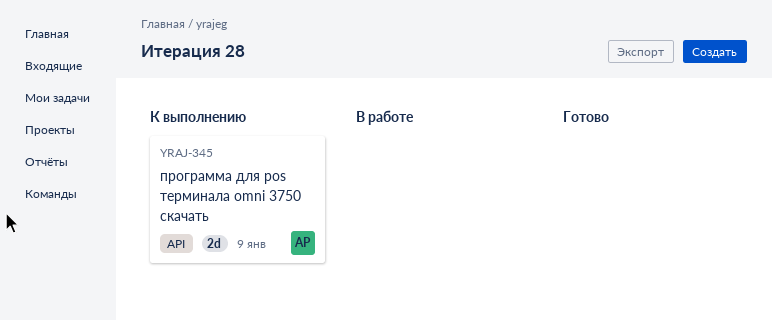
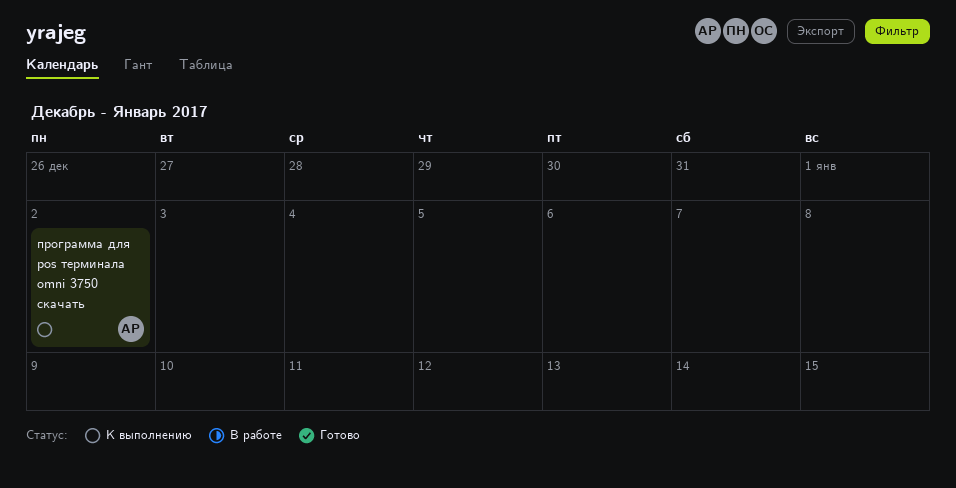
программа для pos терминала omni 3750 скачать, due: Jan 9 -> Jan 2

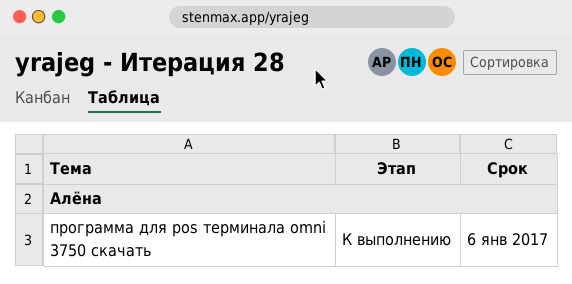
программа для pos терминала omni 3750 скачать, due: Jan 2 -> Jan 6

